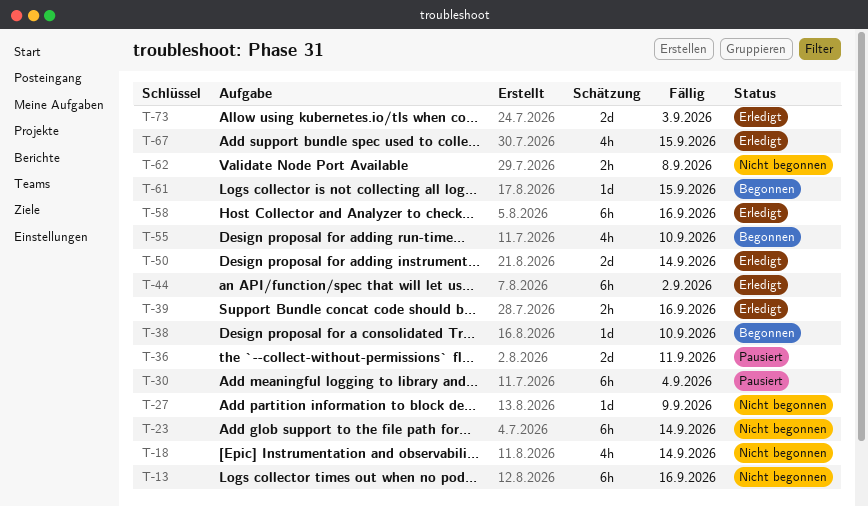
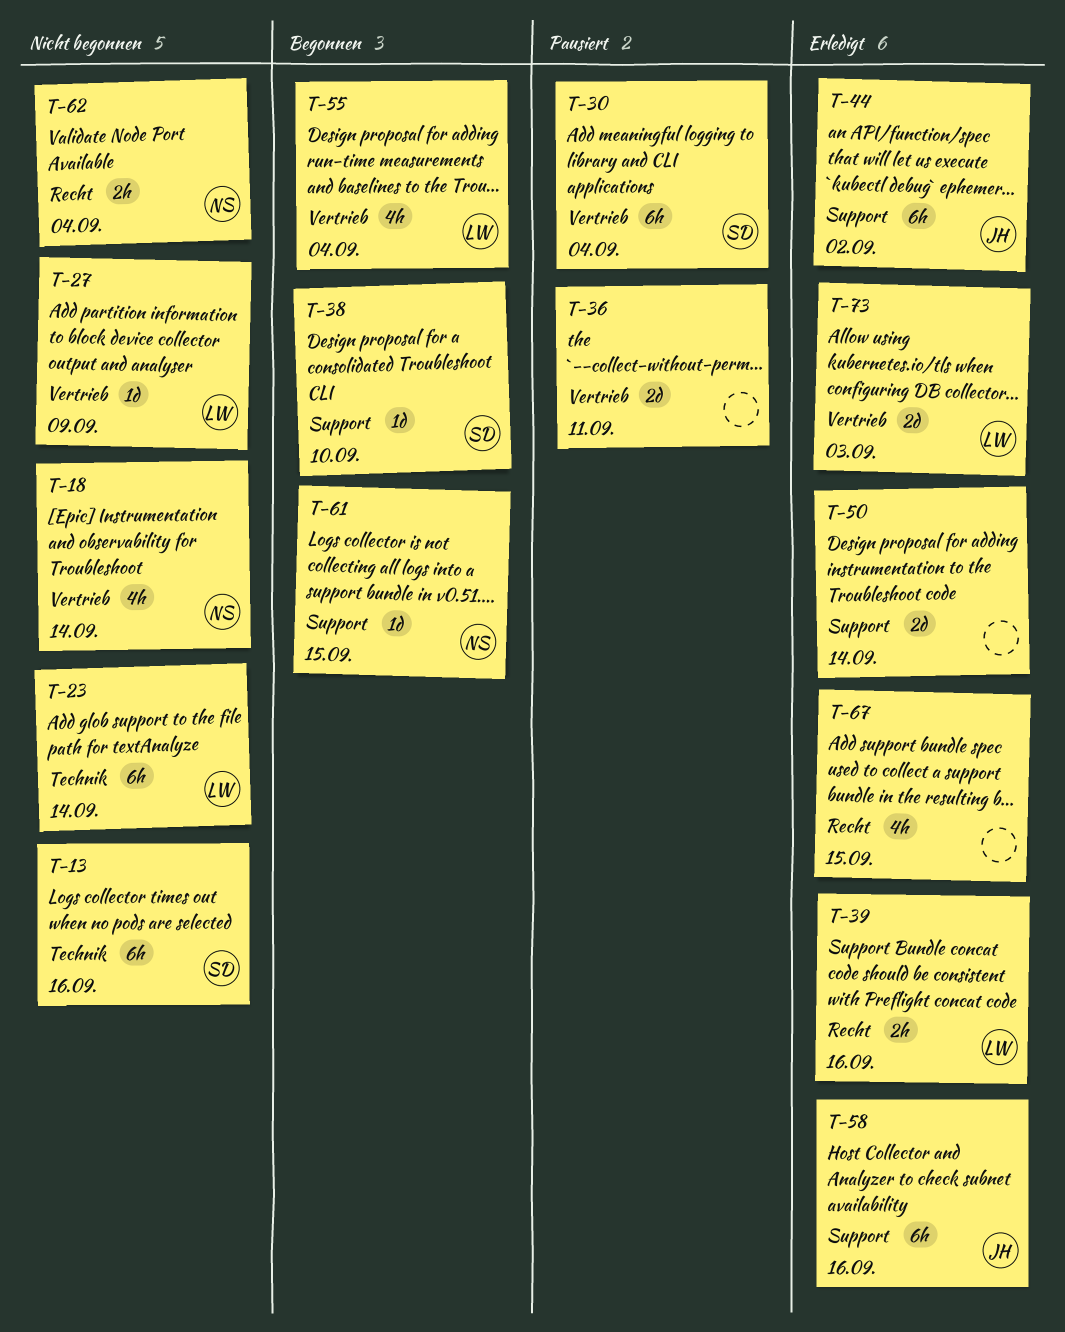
T-55, due: Sep 10 -> Sep 4
T-62, due: Sep 8 -> Sep 4

